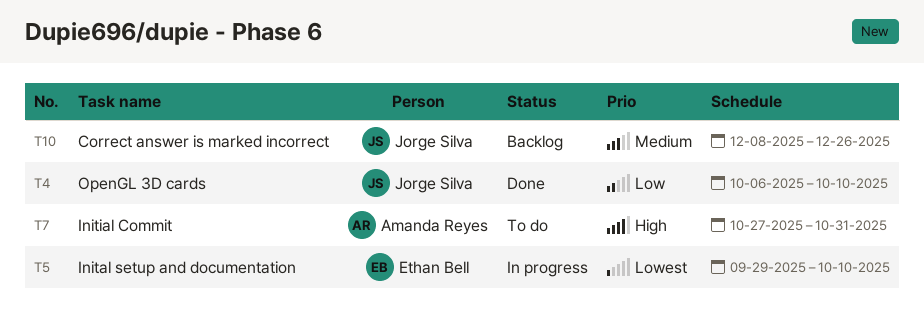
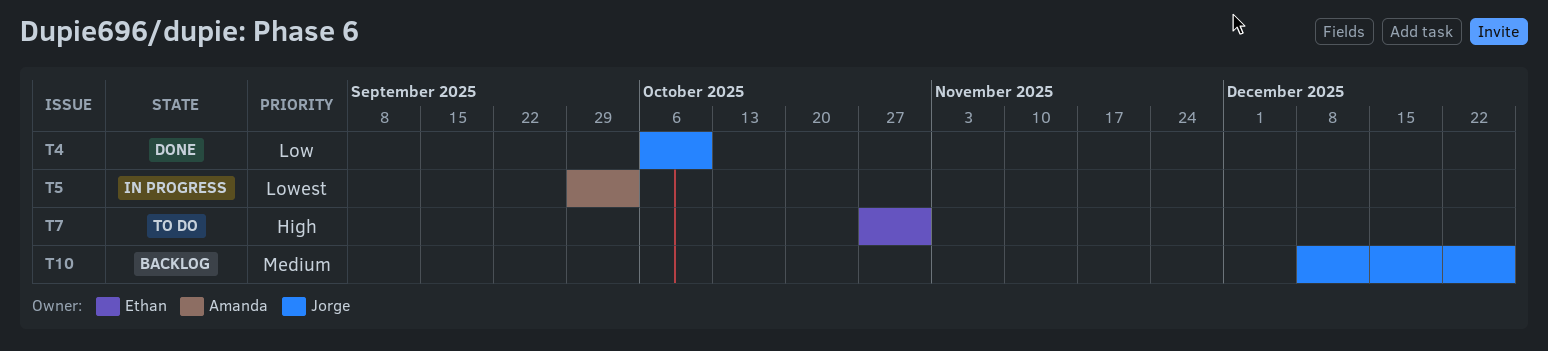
T5, owner: Ethan Bell -> Amanda Reyes
T5, due: Oct 10 -> Oct 3
T7, owner: Amanda Reyes -> Ethan Bell

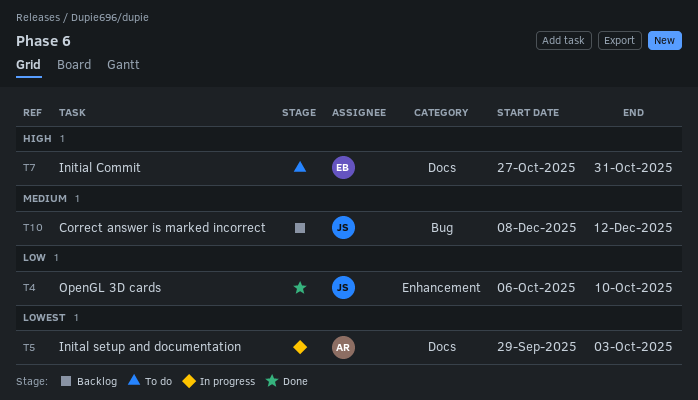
T10, due: Dec 26 -> Dec 12

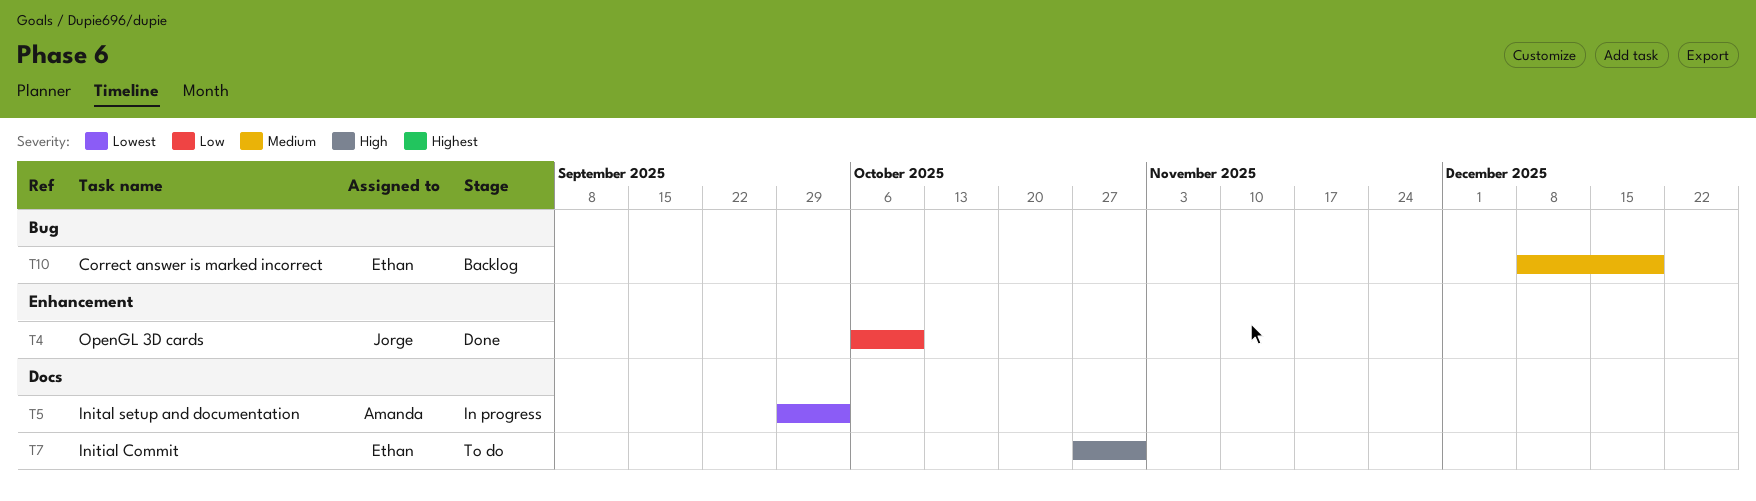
T10, owner: Jorge -> Ethan
T10, due: Dec 12 -> Dec 19

